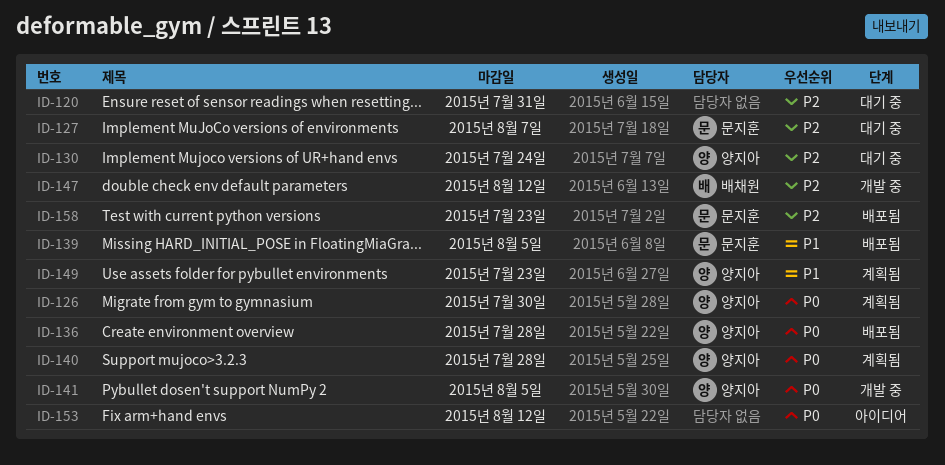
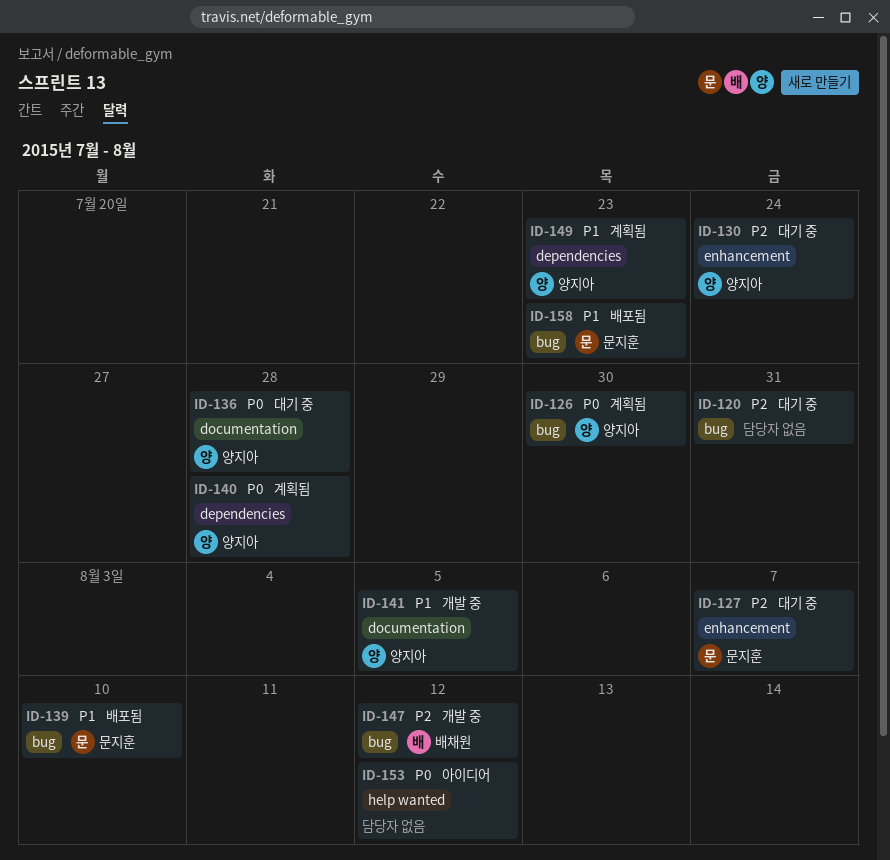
ID-136, status: 배포됨 -> 대기 중
ID-139, due: Aug 5 -> Aug 10
ID-141, priority: P0 -> P1
ID-158, priority: P2 -> P1

